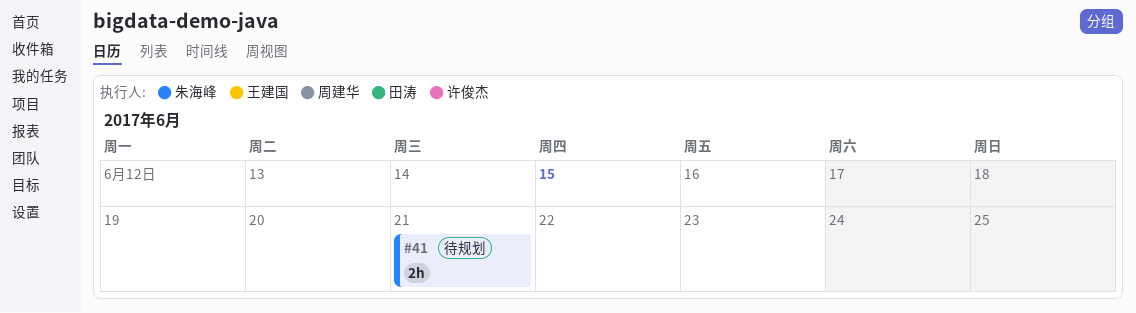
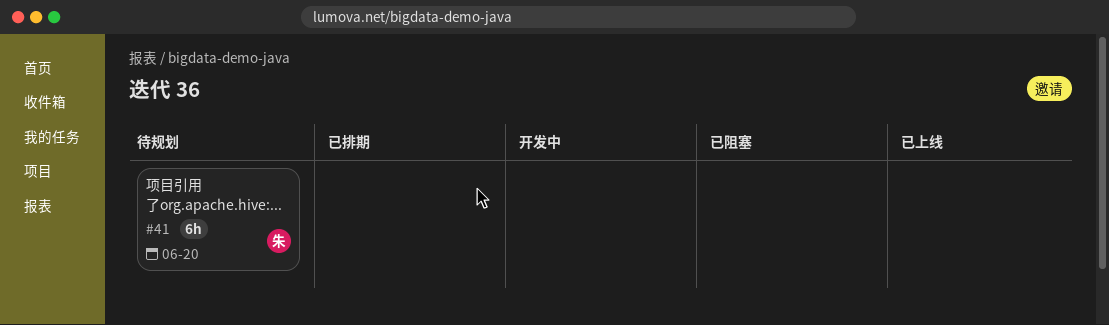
#41, estimate: 2h -> 6h
#41, due: Jun 21 -> Jun 20

